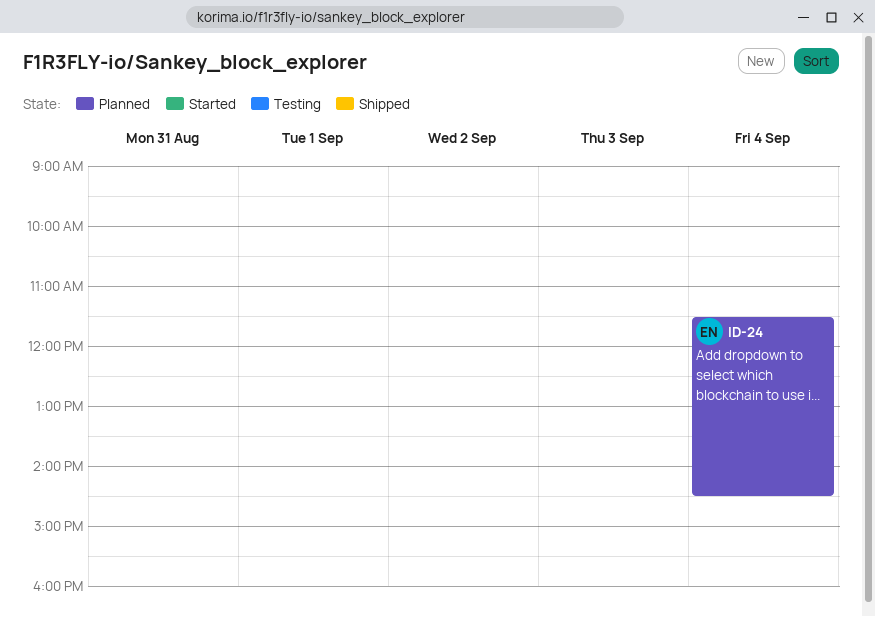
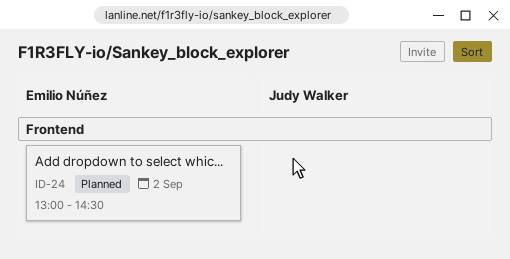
ID-24, day: Sep 4 -> Sep 2
ID-24, begins: 11:30 -> 13:00

